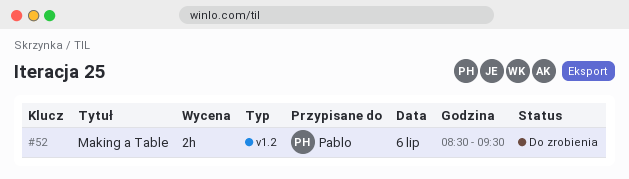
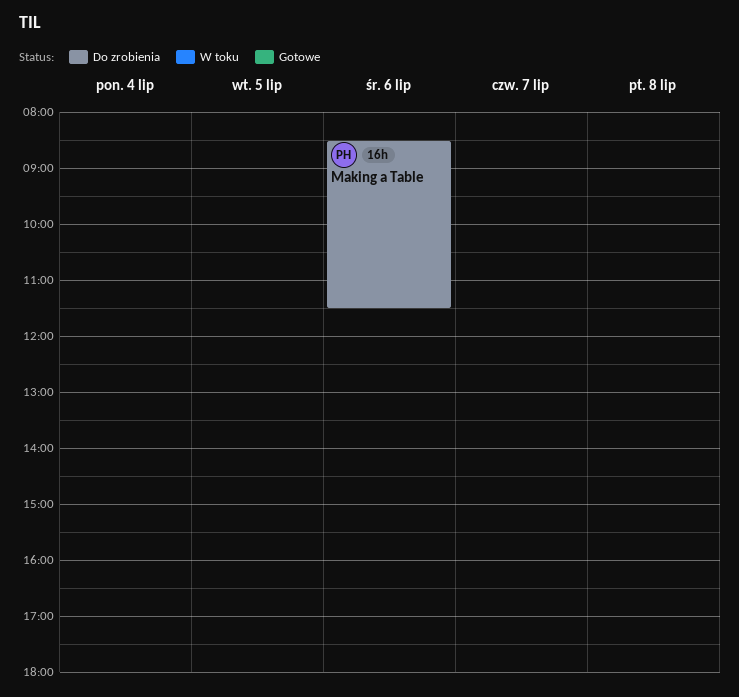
Making a Table, estimate: 2h -> 16h
Making a Table, ends: 09:30 -> 11:30

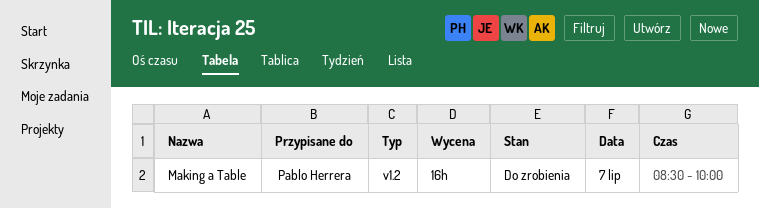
Making a Table, day: Jul 6 -> Jul 7
Making a Table, ends: 11:30 -> 10:00

